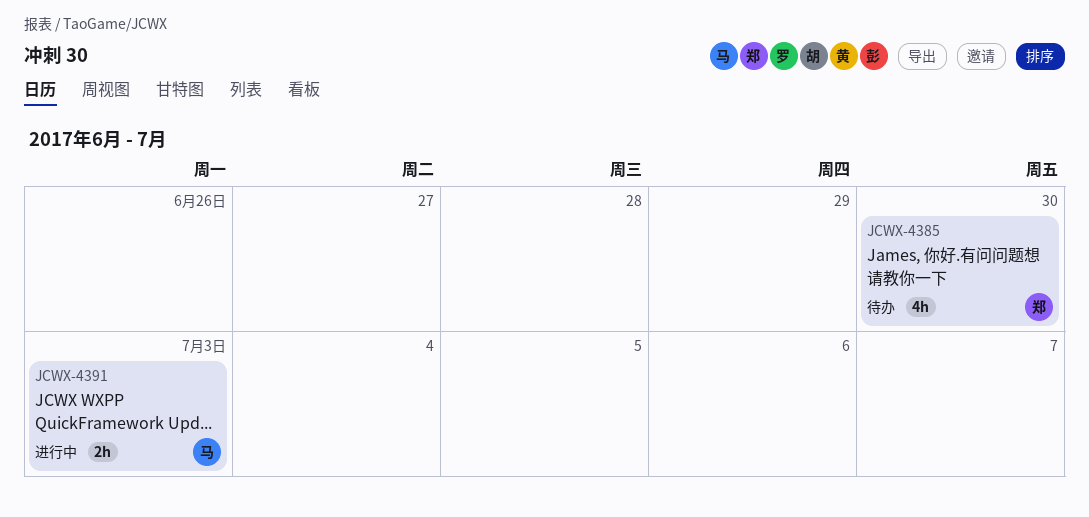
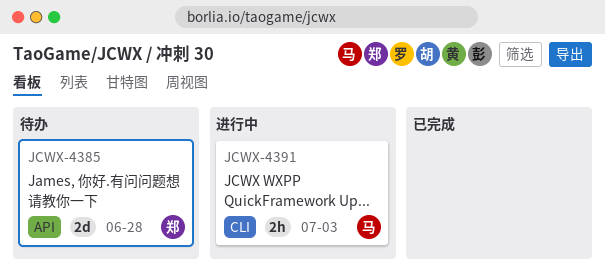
JCWX-4385, estimate: 4h -> 2d
JCWX-4385, due: Jun 30 -> Jun 28

